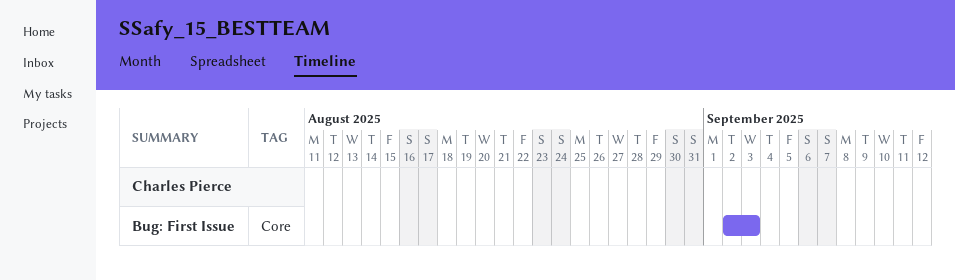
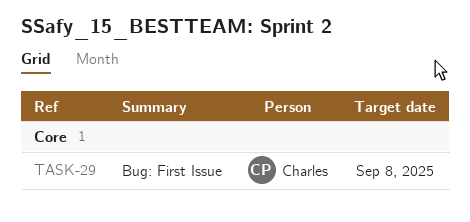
Bug: First Issue, due: Sep 3 -> Sep 8

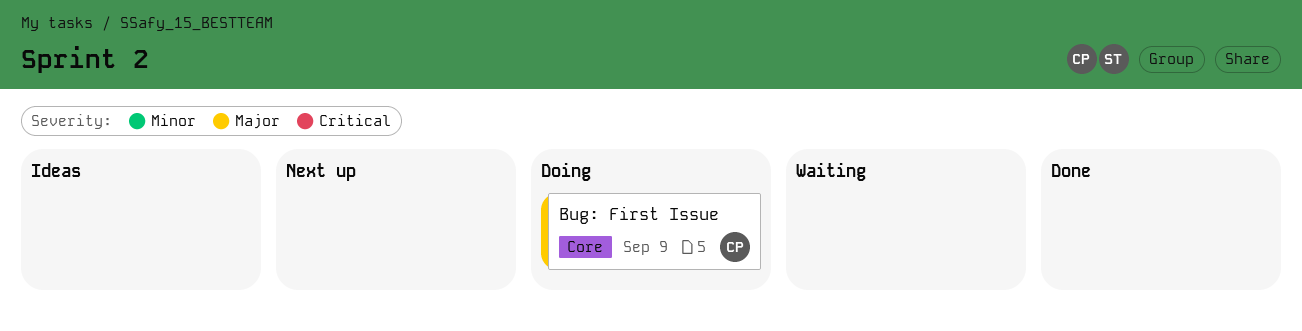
Bug: First Issue, due: Sep 8 -> Sep 9

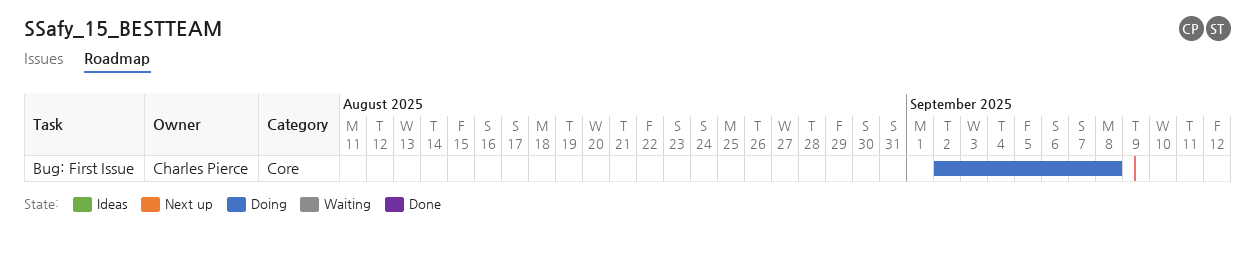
Bug: First Issue, due: Sep 9 -> Sep 8

